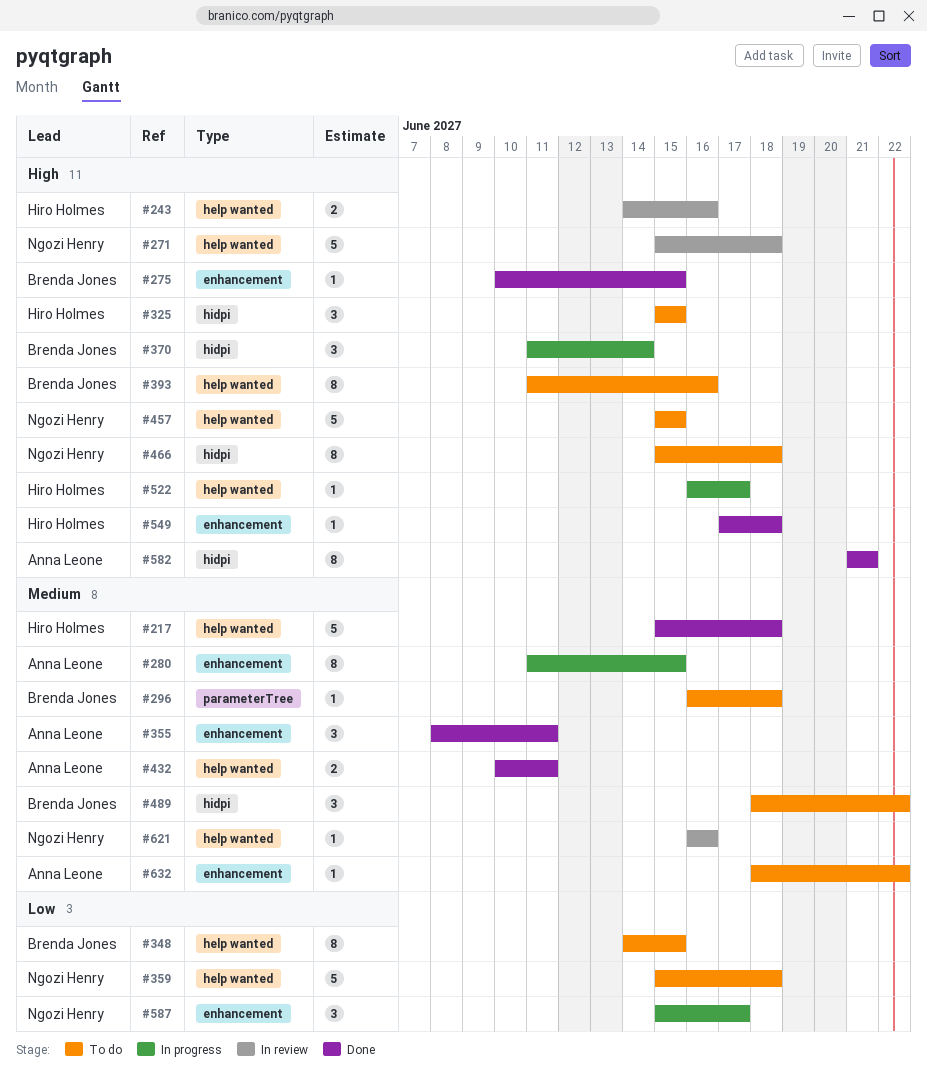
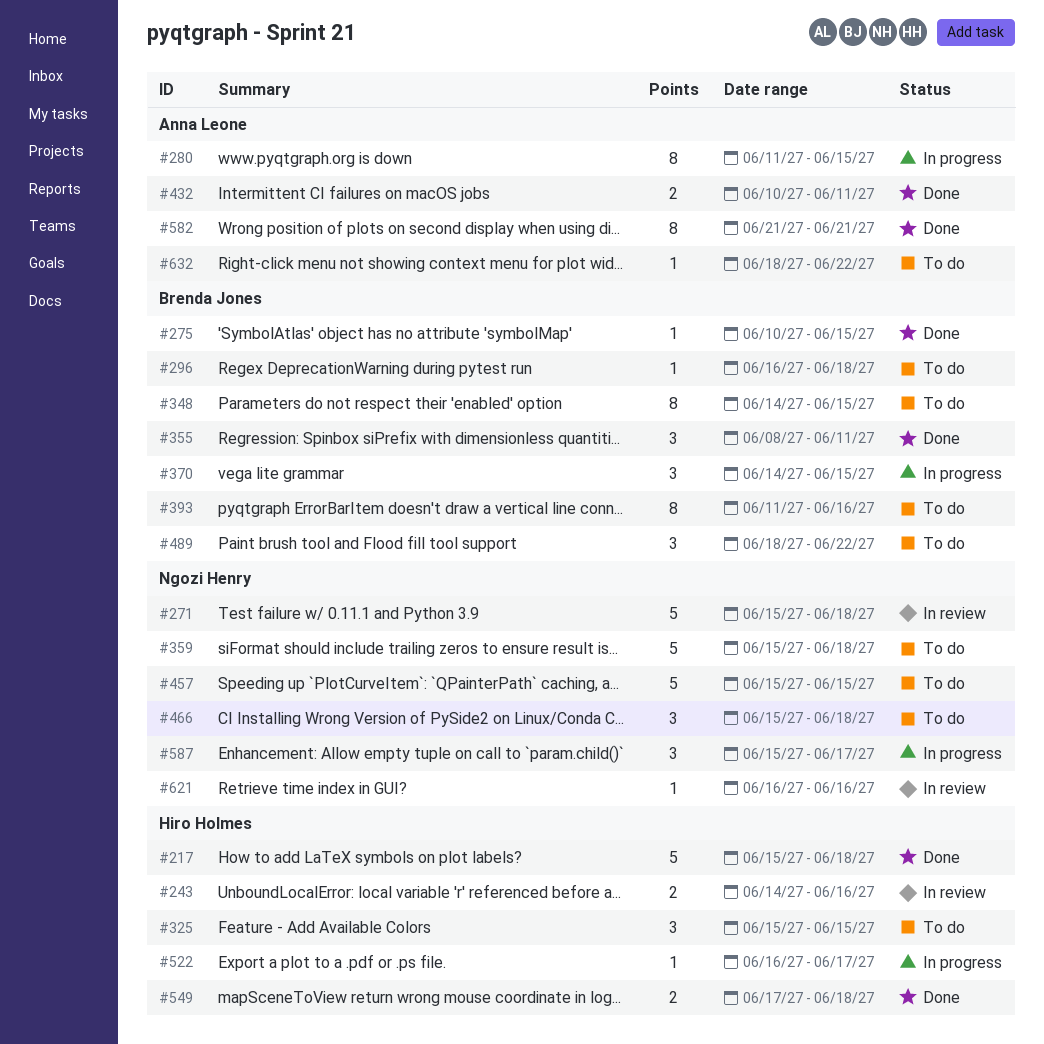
#355, owner: Anna Leone -> Brenda Jones
#370, start: Jun 11 -> Jun 14
#370, due: Jun 14 -> Jun 15
#466, estimate: 8 -> 3
#549, estimate: 1 -> 2

